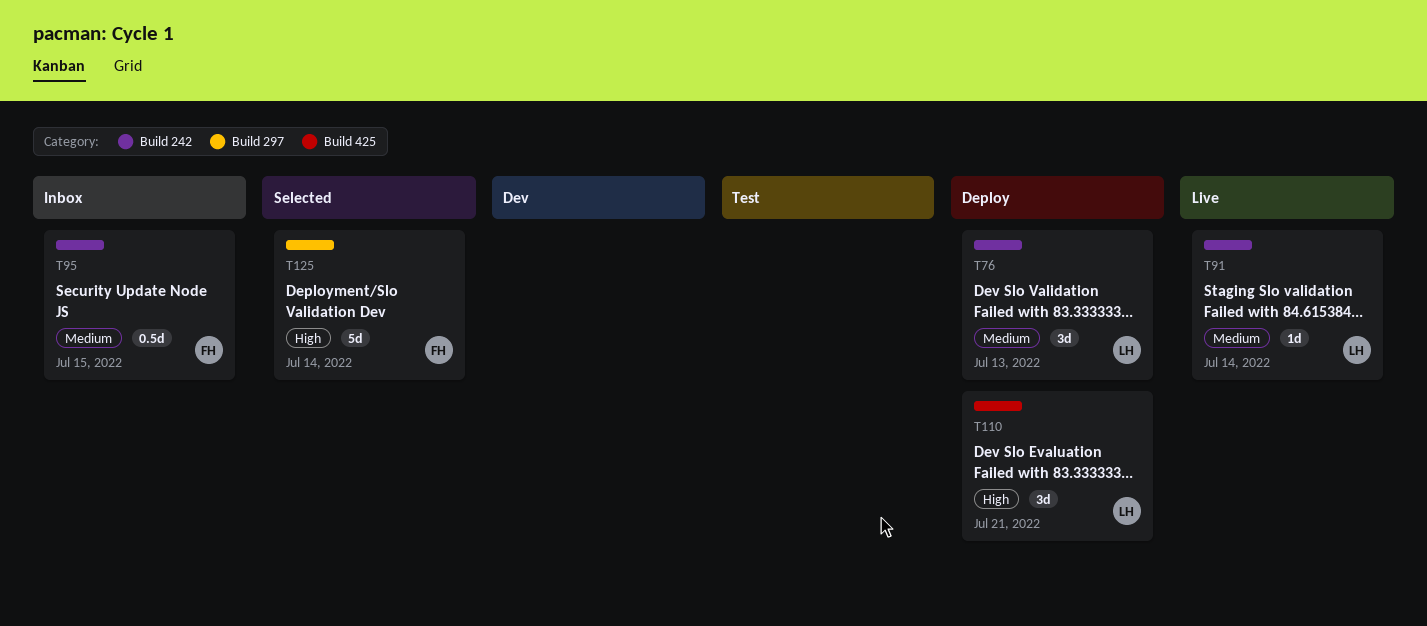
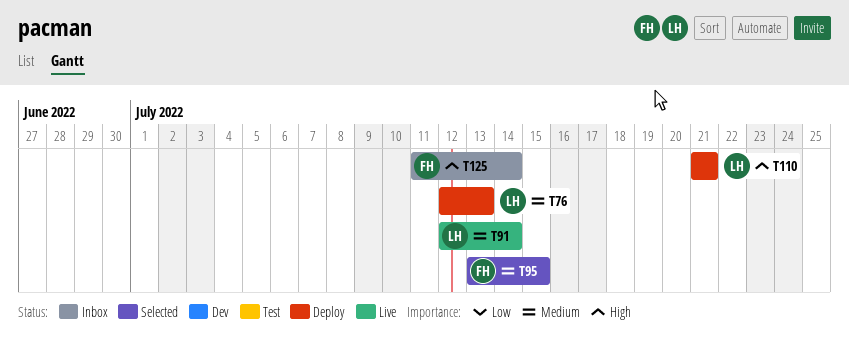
T95, status: Inbox -> Selected
T125, status: Selected -> Inbox

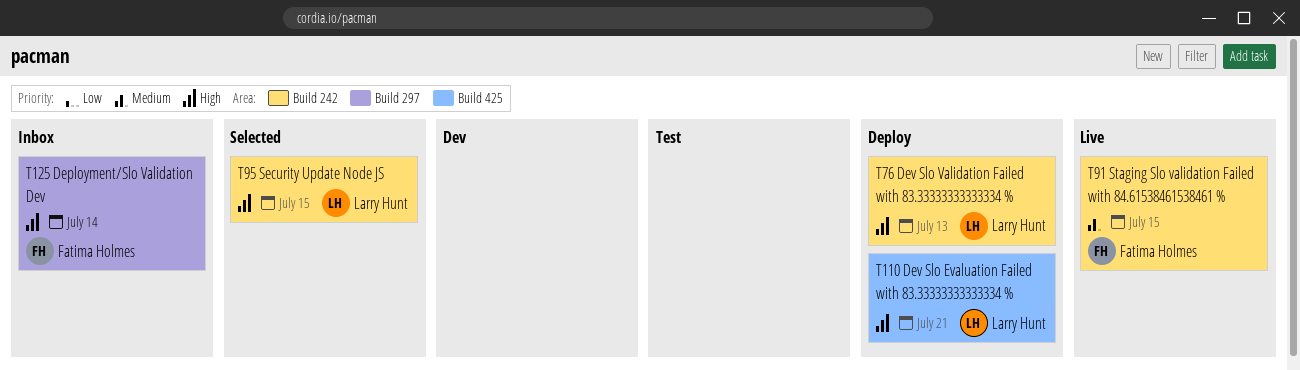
T76, priority: Medium -> High
T91, owner: Larry Hunt -> Fatima Holmes
T91, due: Jul 14 -> Jul 15
T95, owner: Fatima Holmes -> Larry Hunt
T95, priority: Medium -> High

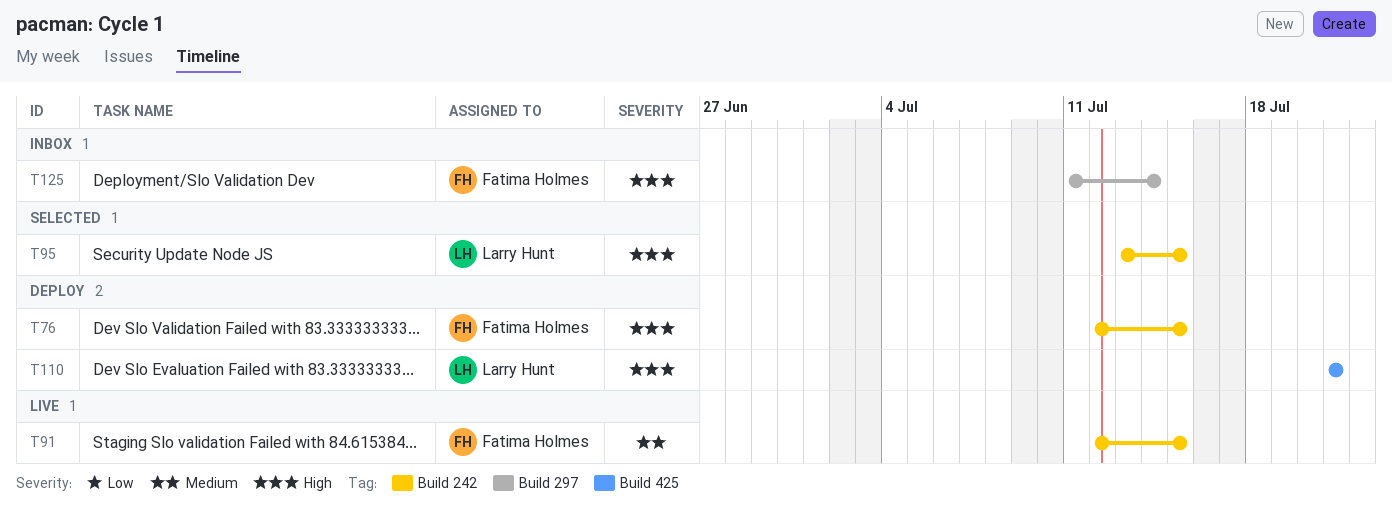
T76, owner: Larry Hunt -> Fatima Holmes
T76, due: Jul 13 -> Jul 15

